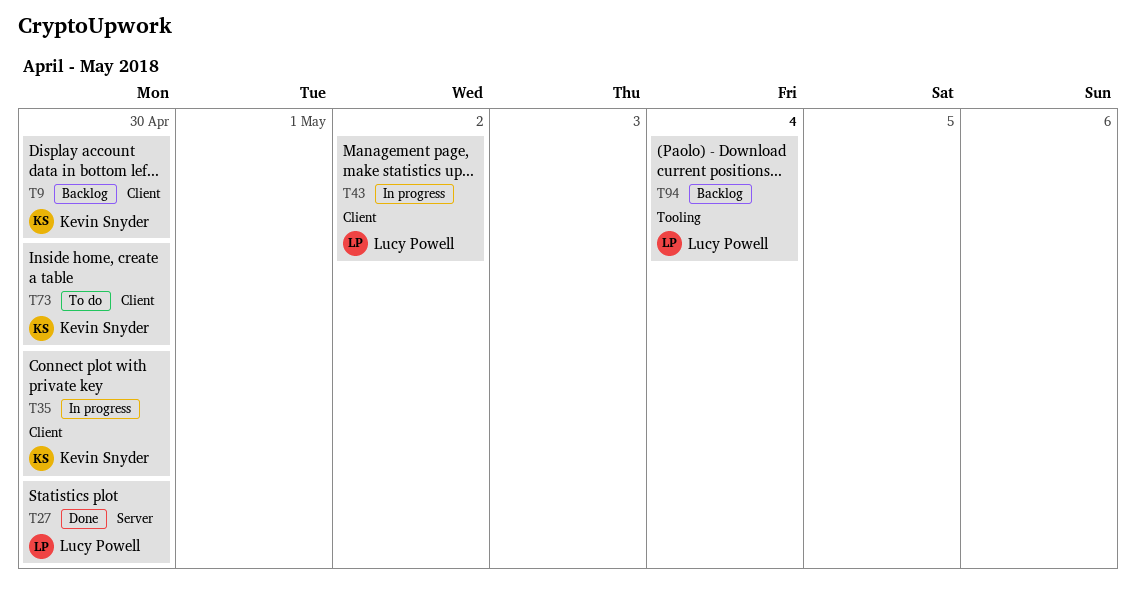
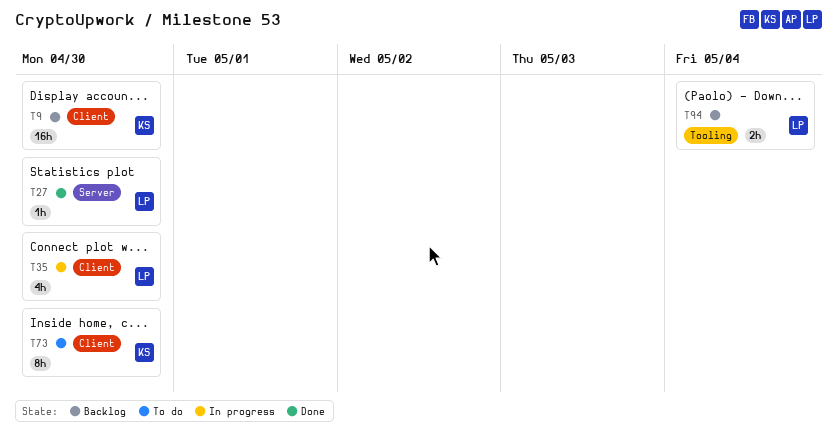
T35, owner: Kevin Snyder -> Lucy Powell
T43: present -> none

